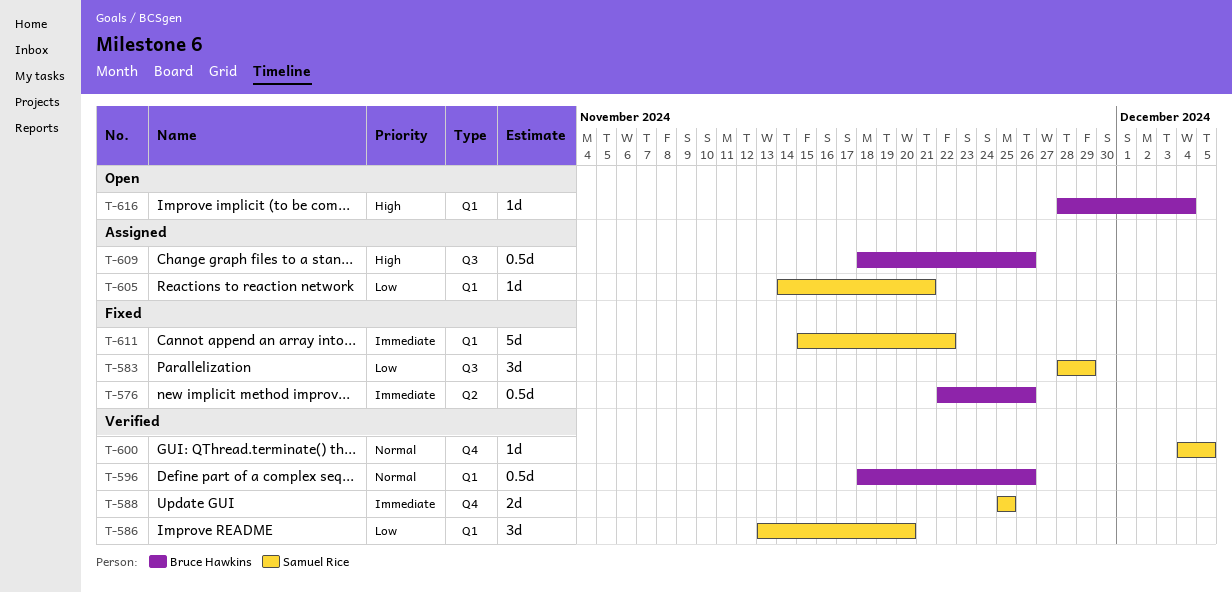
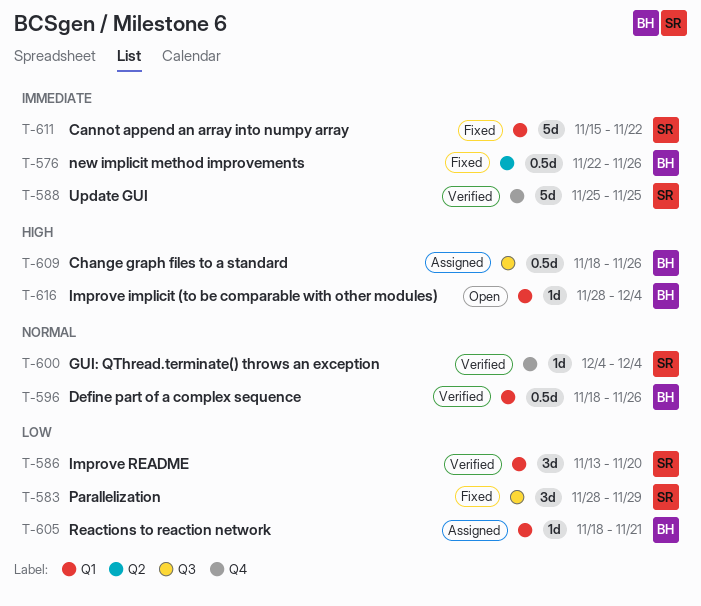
T-588, estimate: 2d -> 5d
T-600, due: Dec 5 -> Dec 4
T-605, owner: Samuel Rice -> Bruce Hawkins
T-605, start: Nov 14 -> Nov 18

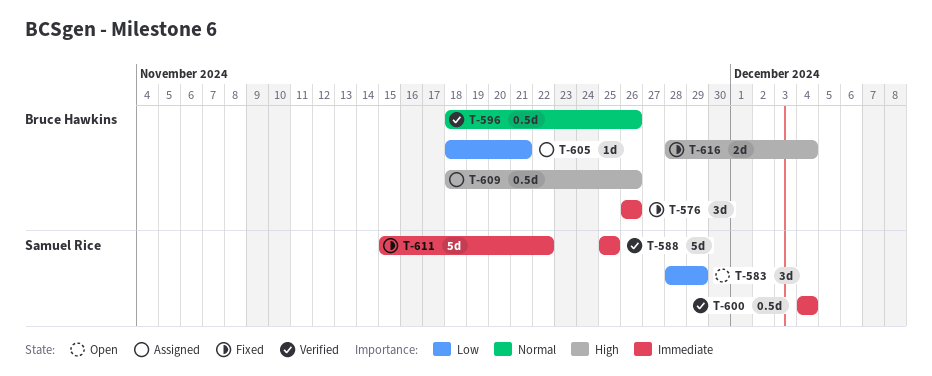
T-576, estimate: 0.5d -> 3d
T-576, start: Nov 22 -> Nov 26
T-583, status: Fixed -> Open
T-586: present -> none
T-600, priority: Normal -> Immediate
T-600, estimate: 1d -> 0.5d
T-616, status: Open -> Fixed
T-616, estimate: 1d -> 2d

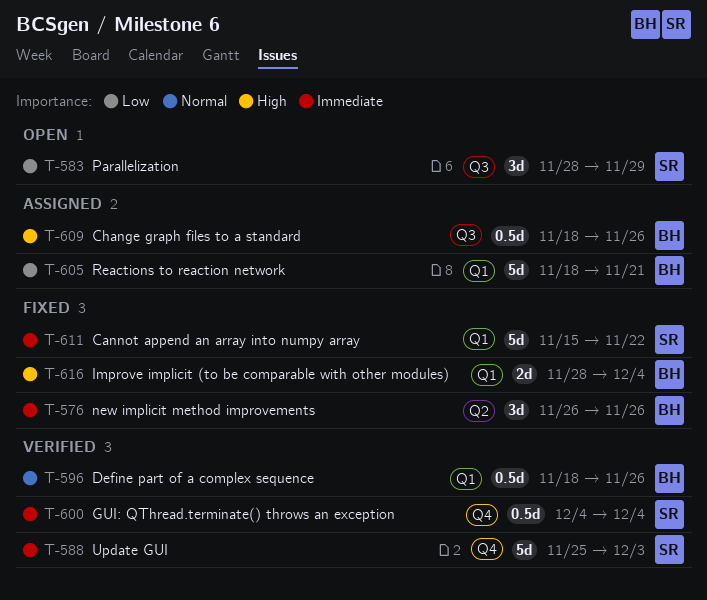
T-588, due: Nov 25 -> Dec 3
T-605, estimate: 1d -> 5d

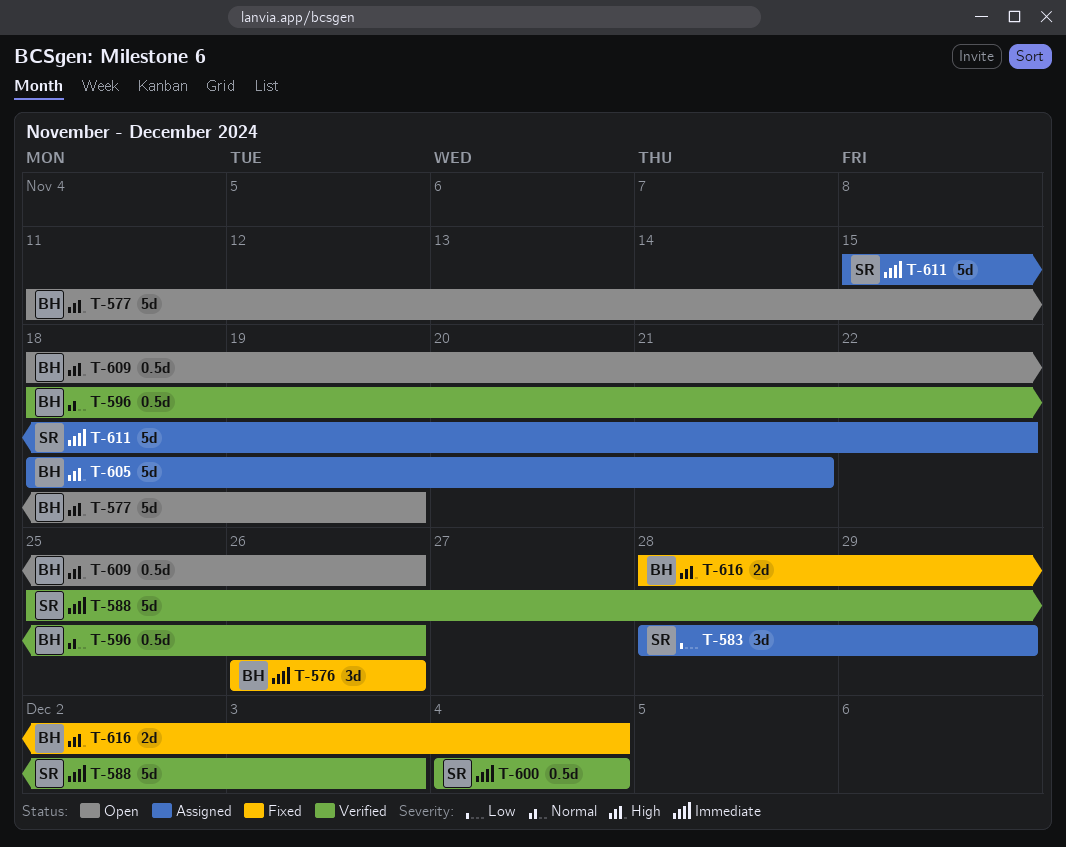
T-577: none -> present
T-583, status: Open -> Assigned
T-605, priority: Low -> High
T-609, status: Assigned -> Open
T-611, status: Fixed -> Assigned

